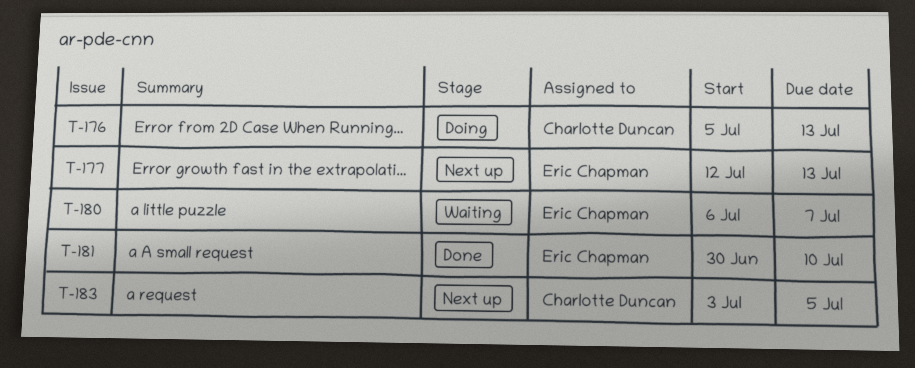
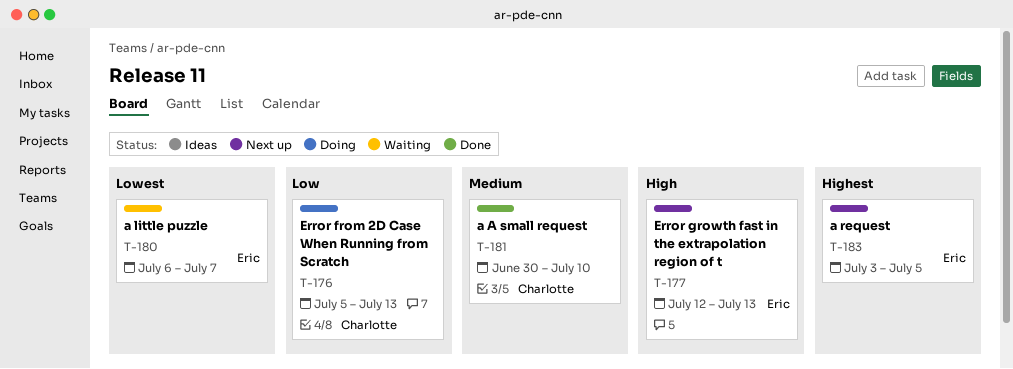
T-181, owner: Eric Chapman -> Charlotte Duncan
T-183, owner: Charlotte Duncan -> Eric Chapman

